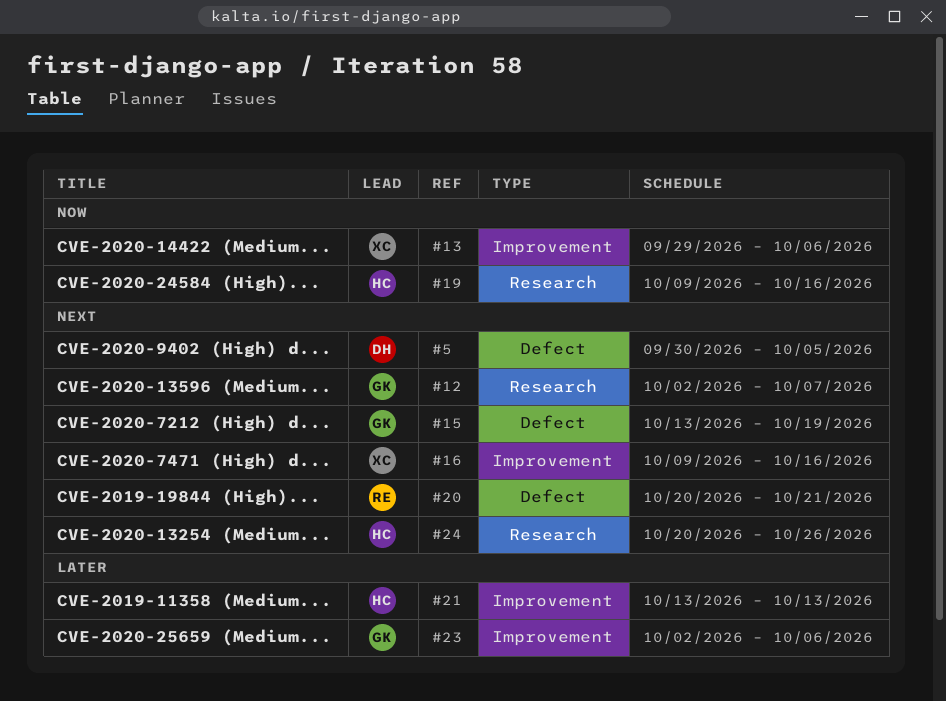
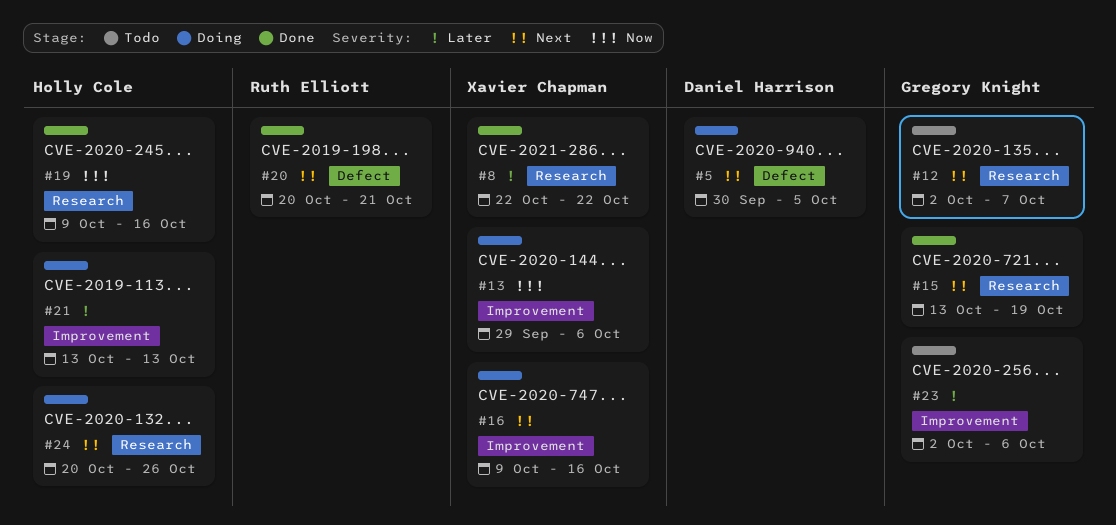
#8: none -> present
#15, label: Defect -> Research

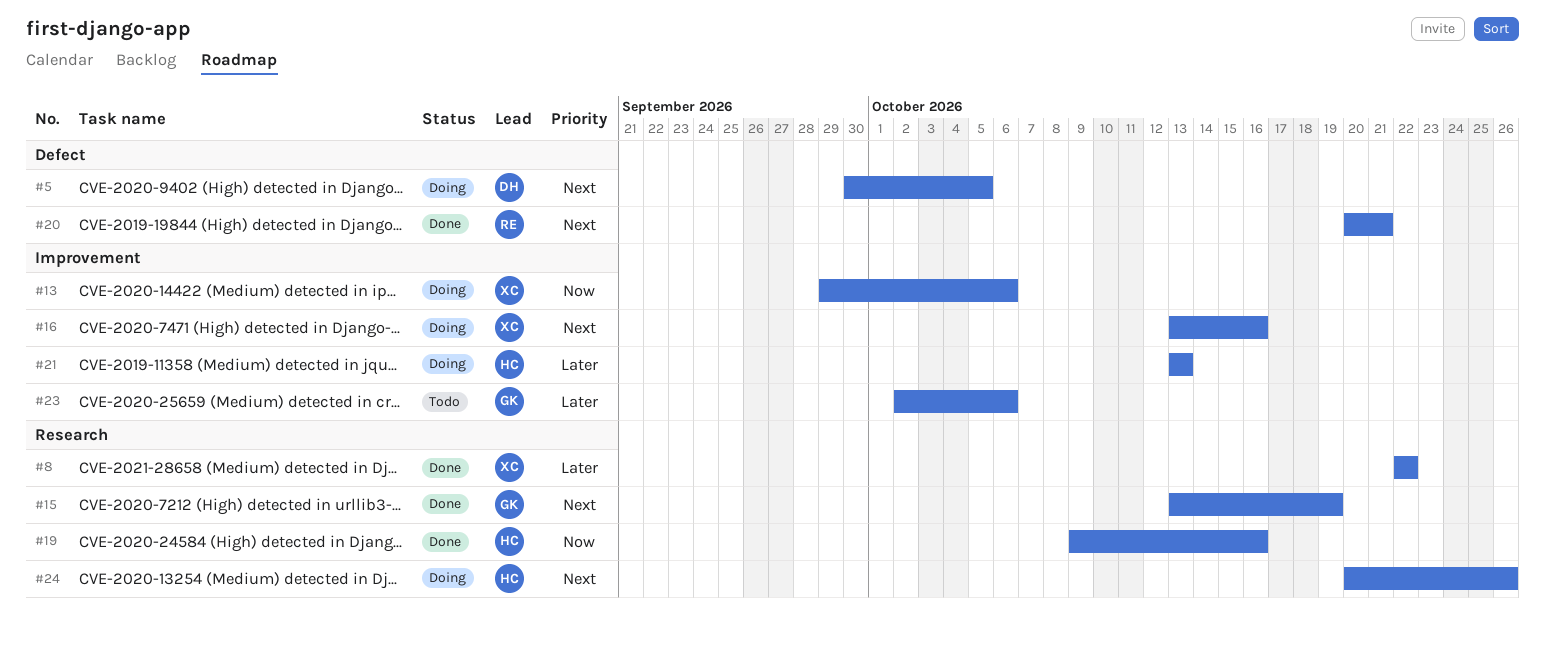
#12: present -> none
#16, start: Oct 9 -> Oct 13

